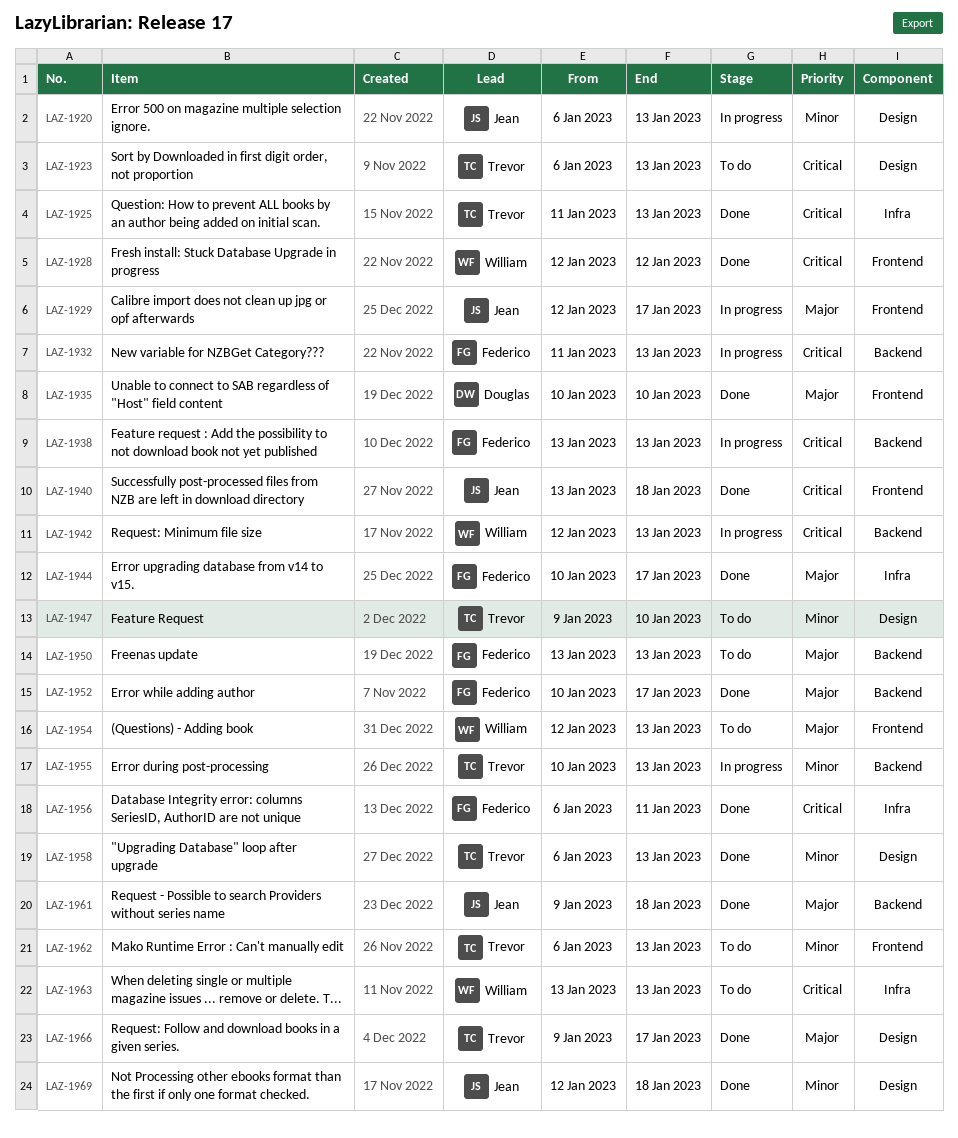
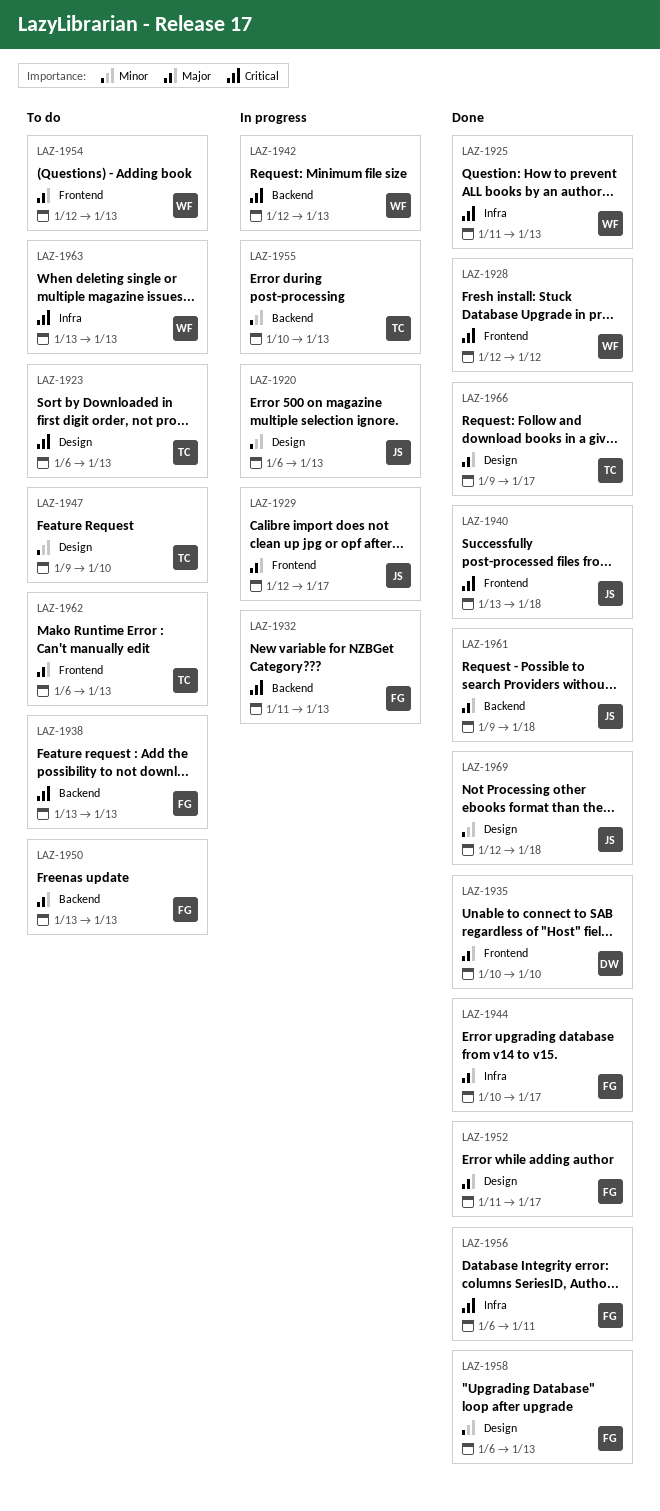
LAZ-1925, owner: Trevor -> William
LAZ-1938, status: In progress -> To do
LAZ-1952, label: Backend -> Design
LAZ-1952, start: Jan 10 -> Jan 11
LAZ-1958, owner: Trevor -> Federico
LAZ-1962, priority: Minor -> Major

